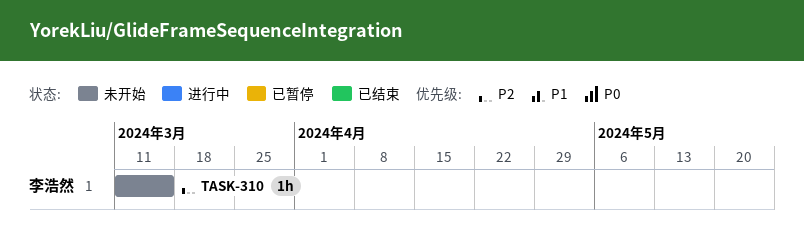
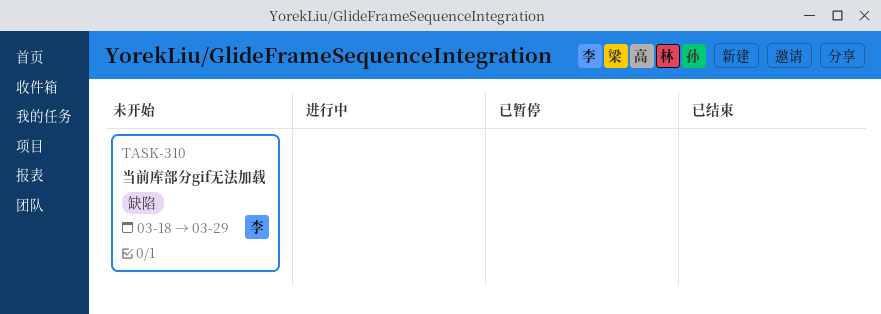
TASK-310, start: Mar 11 -> Mar 18
TASK-310, due: Mar 15 -> Mar 29

